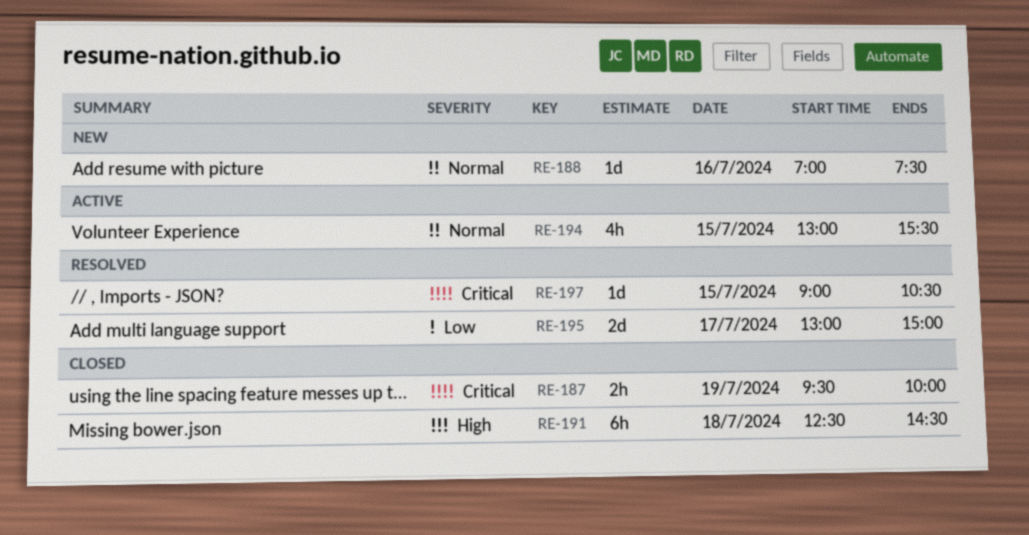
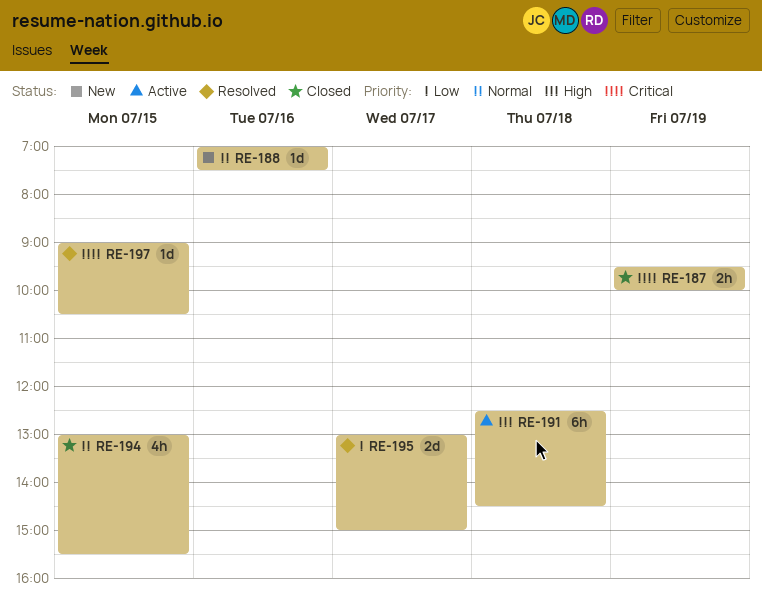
RE-191, status: Closed -> Active
RE-194, status: Active -> Closed

